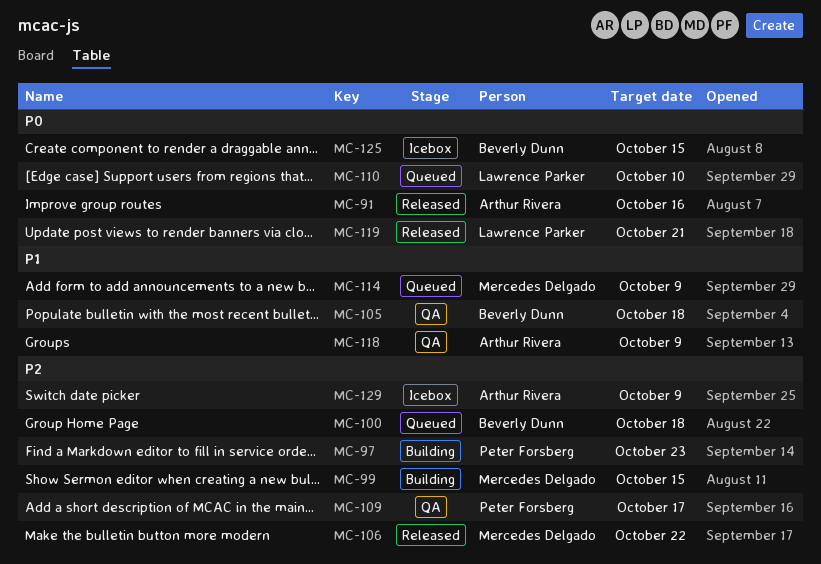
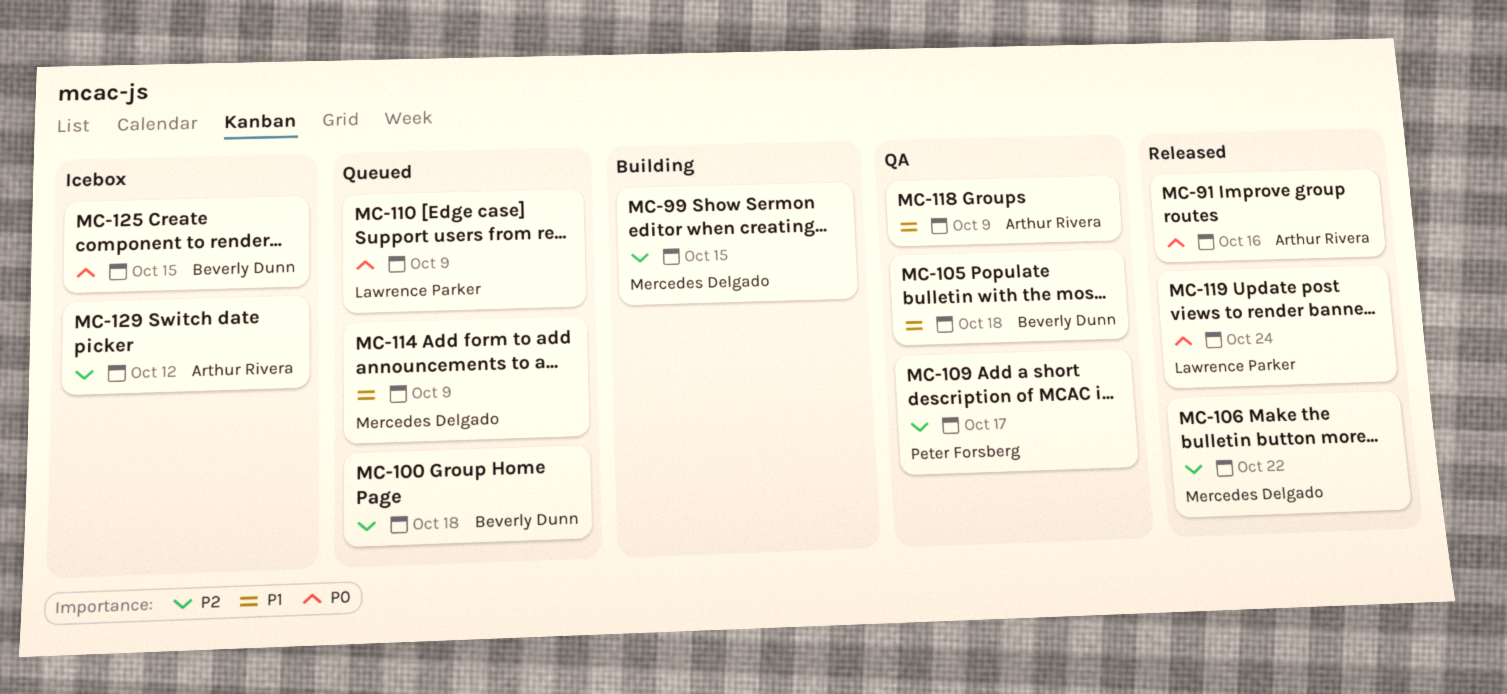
MC-97: present -> none
MC-110, due: Oct 10 -> Oct 9
MC-119, due: Oct 21 -> Oct 24
MC-129, due: Oct 9 -> Oct 12

